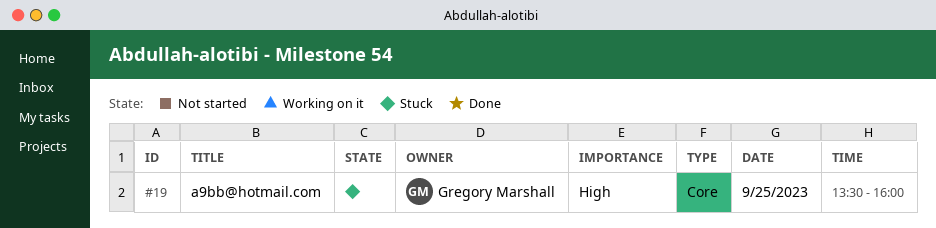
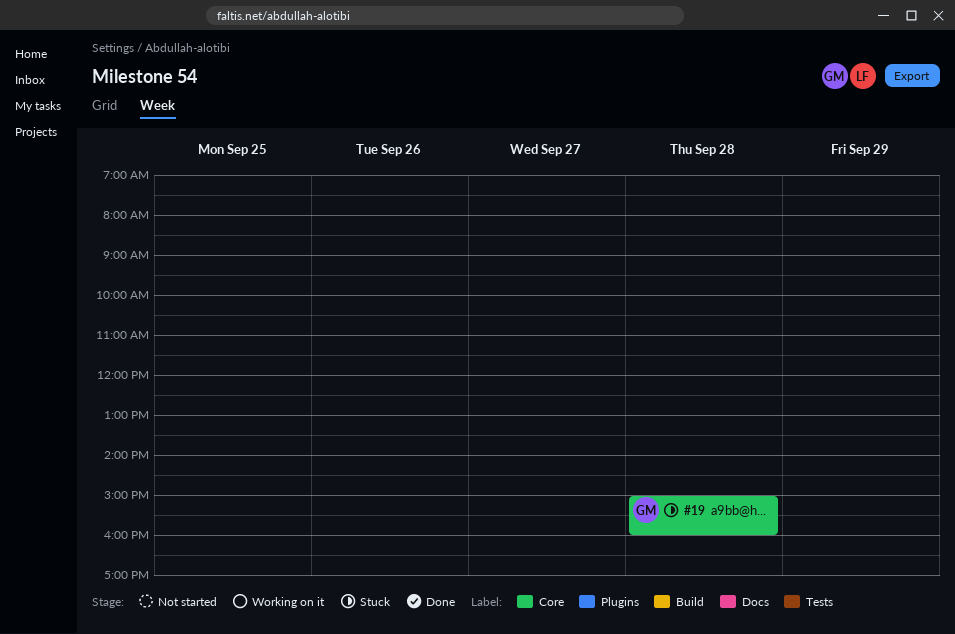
#19, day: Sep 25 -> Sep 28
#19, begins: 13:30 -> 15:00

